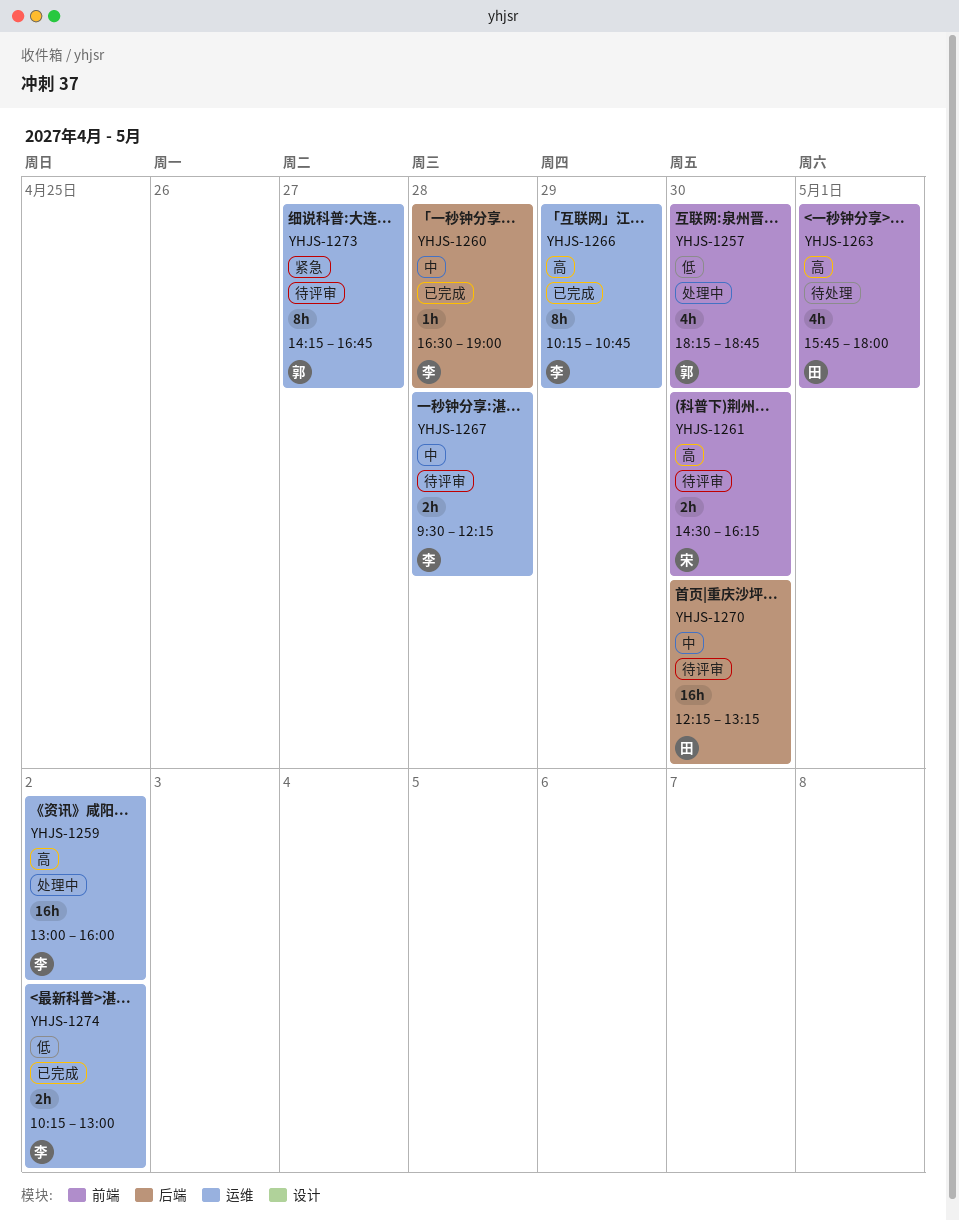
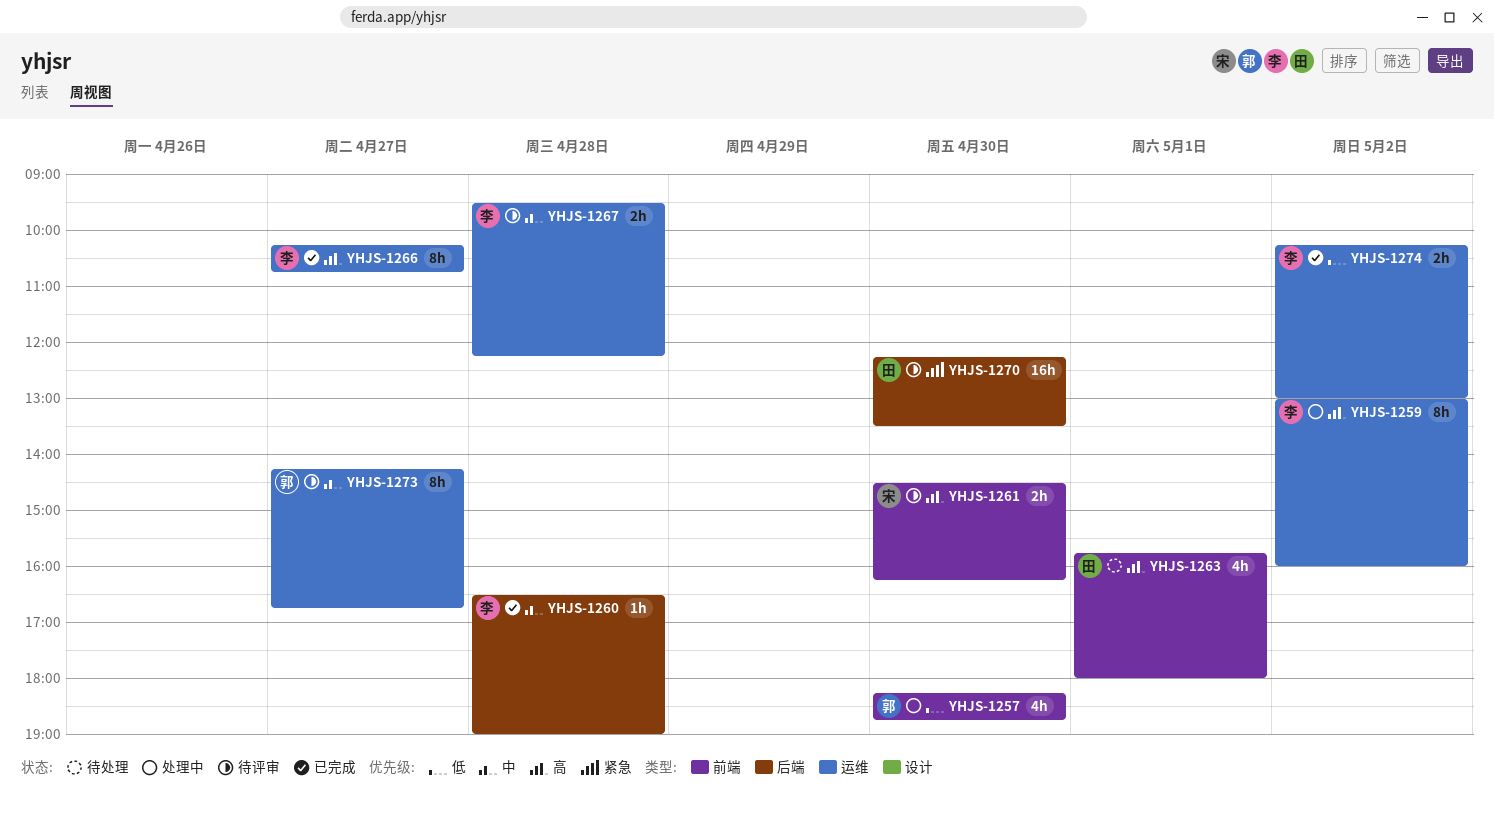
YHJS-1259, estimate: 16h -> 8h
YHJS-1266, day: Apr 29 -> Apr 27
YHJS-1270, priority: 中 -> 紧急
YHJS-1270, ends: 13:15 -> 13:30
YHJS-1273, priority: 紧急 -> 中

